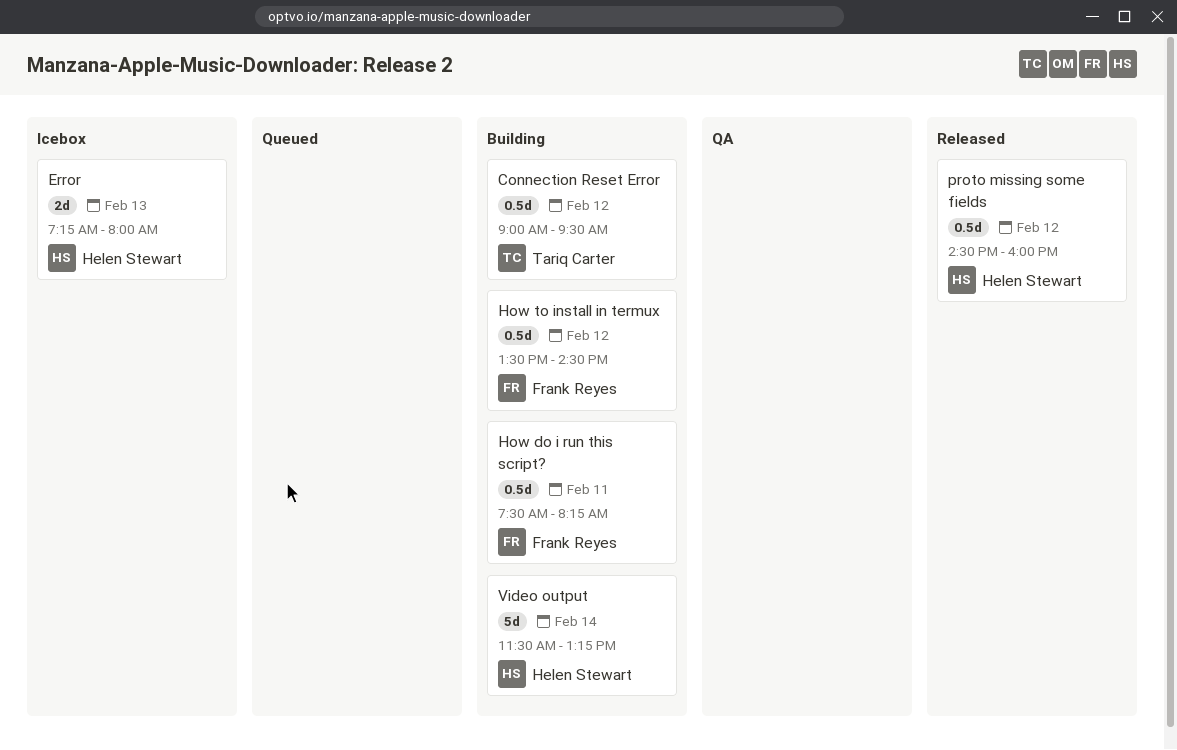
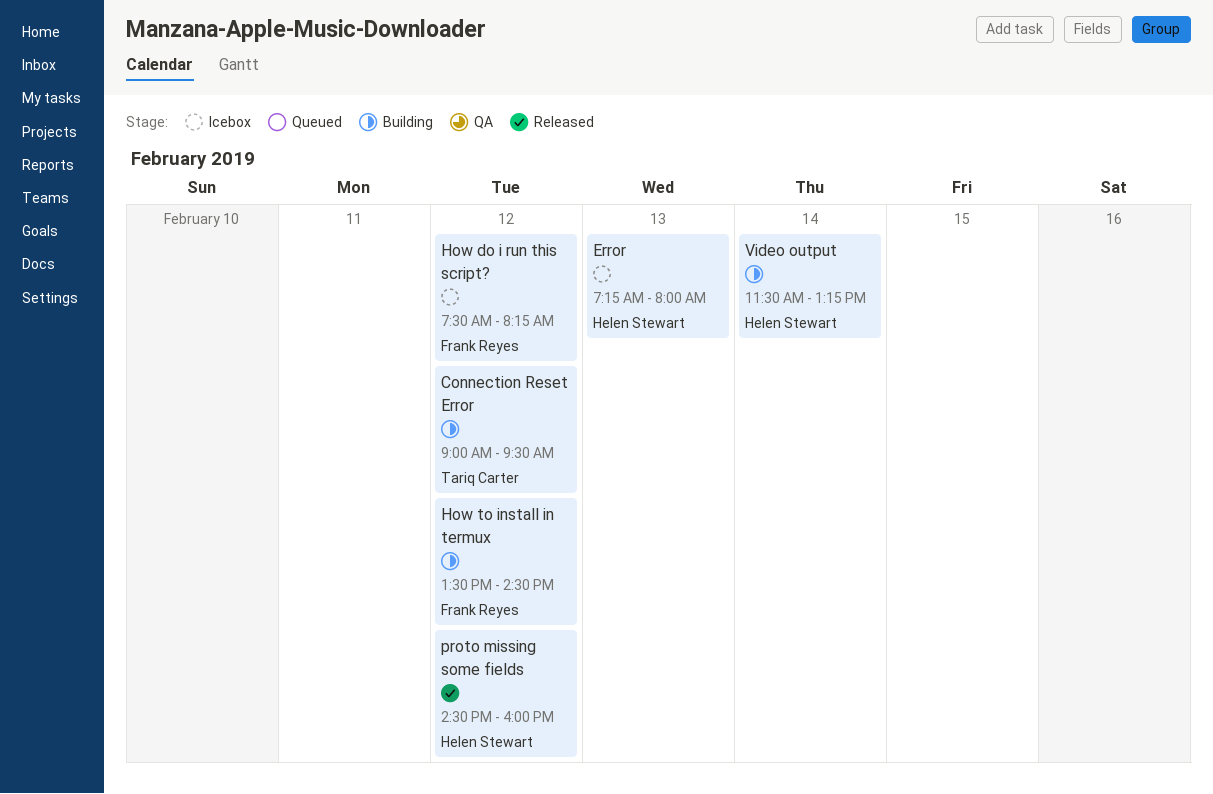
How do i run this script?, status: Building -> Icebox
How do i run this script?, day: Feb 11 -> Feb 12

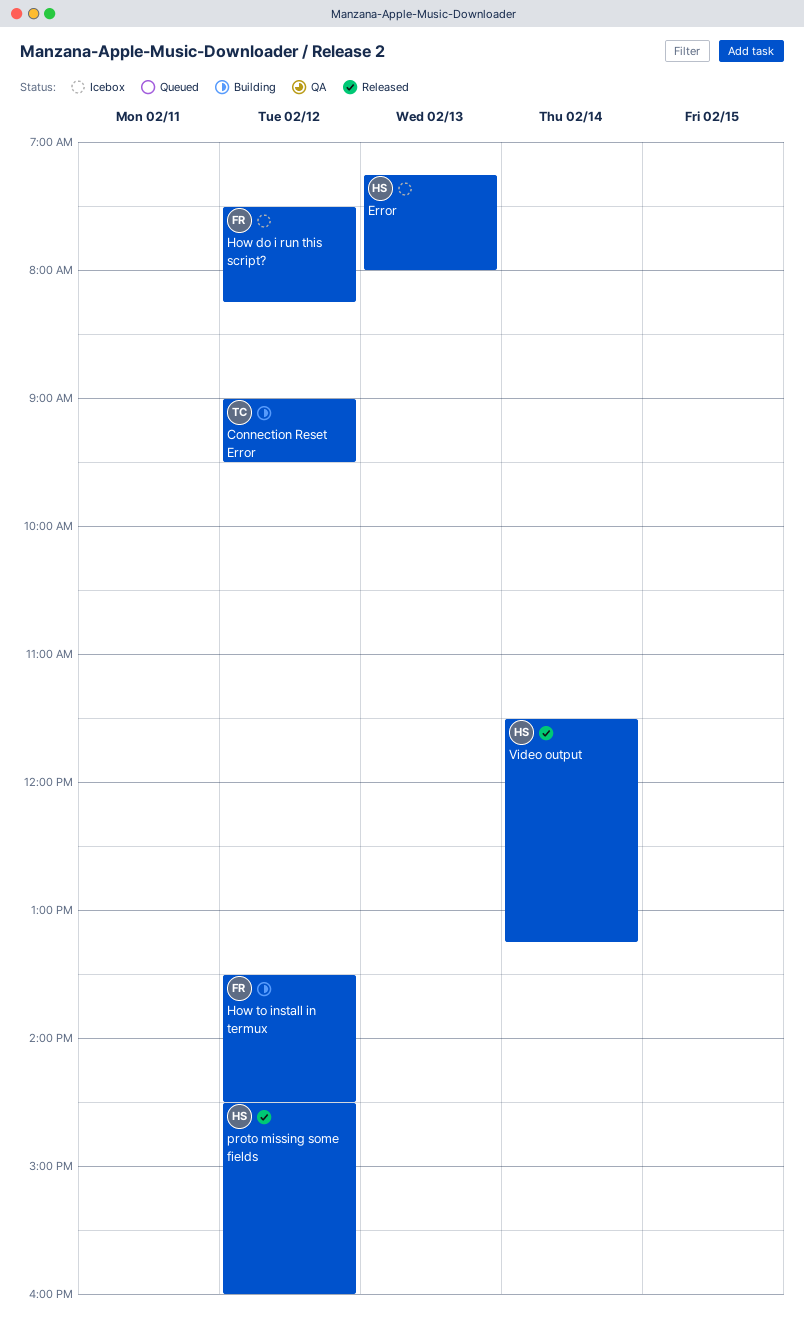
Video output, status: Building -> Released

